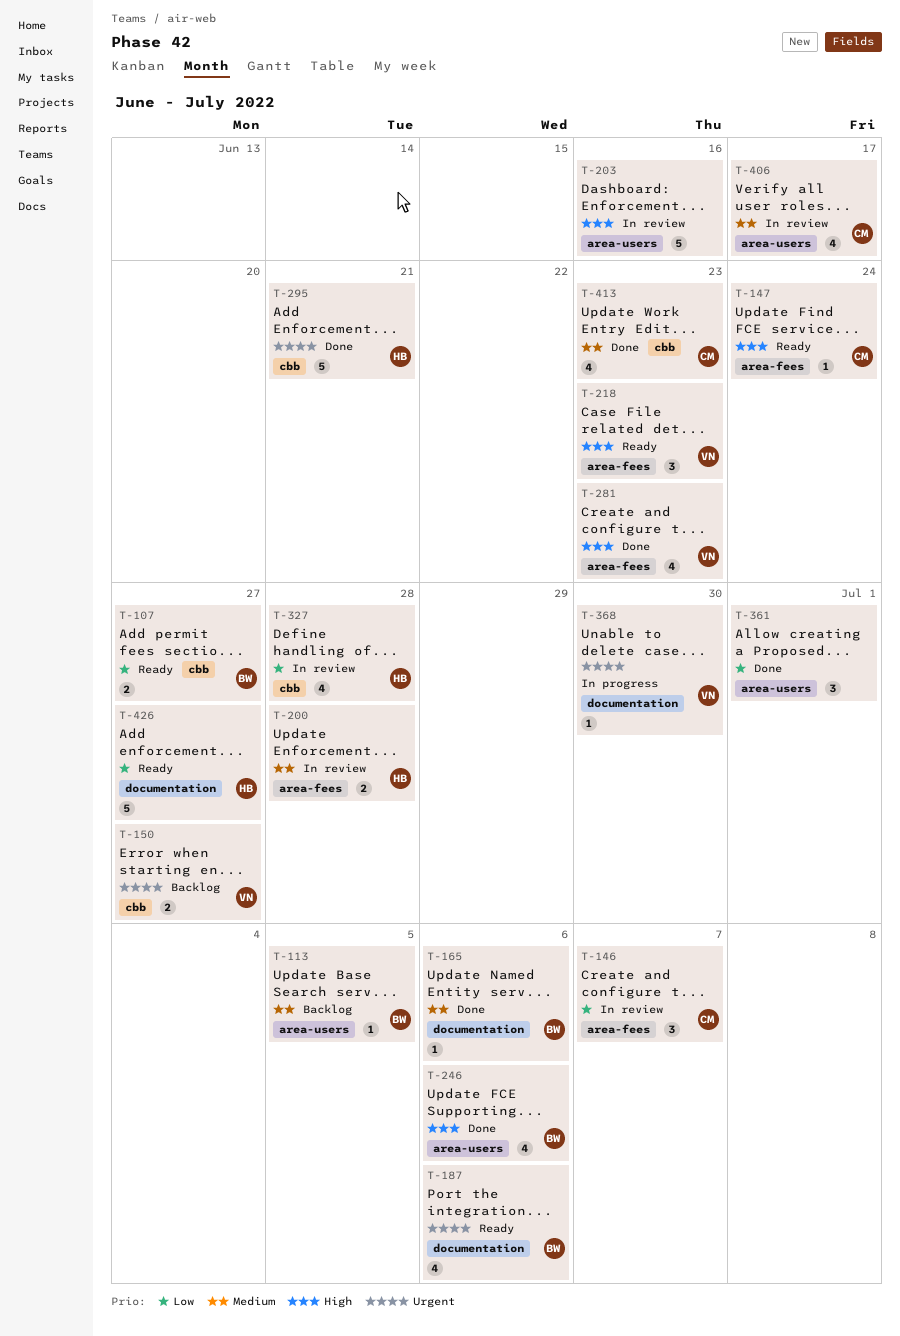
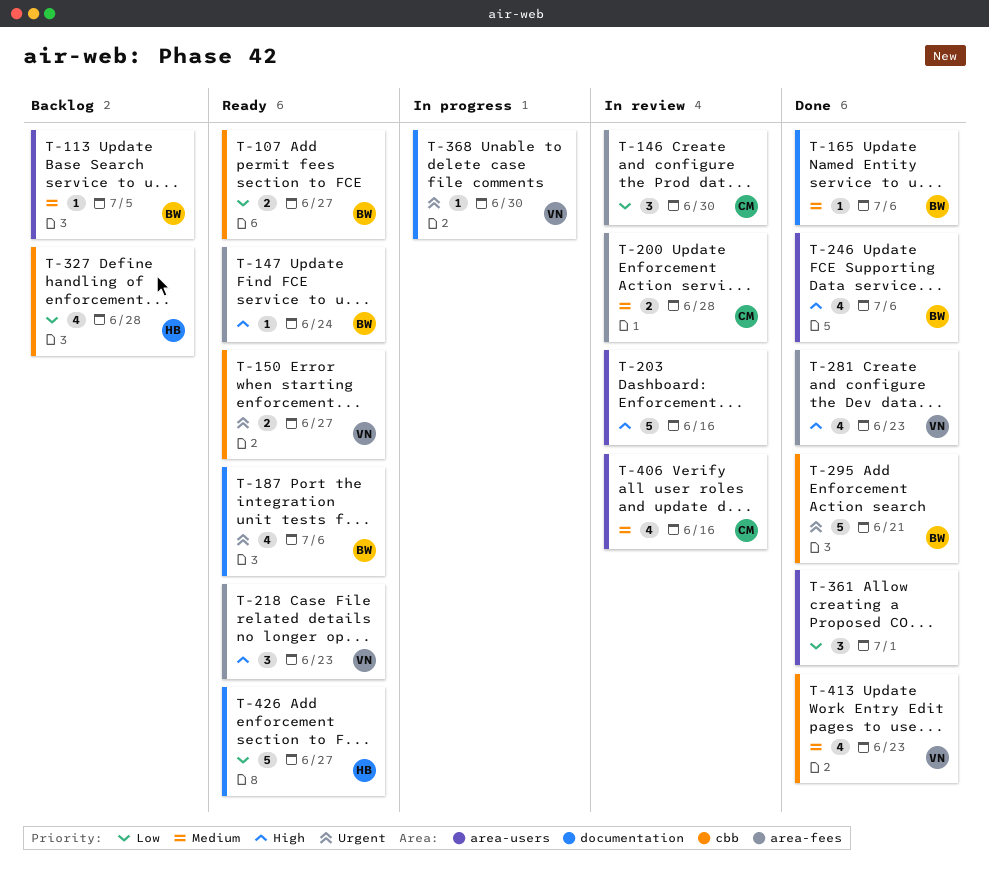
T-146, due: Jul 7 -> Jun 30
T-147, owner: CM -> BW
T-150, status: Backlog -> Ready
T-200, owner: HB -> CM
T-295, owner: HB -> BW
T-327, status: In review -> Backlog
T-406, due: Jun 17 -> Jun 16
T-413, owner: CM -> VN

